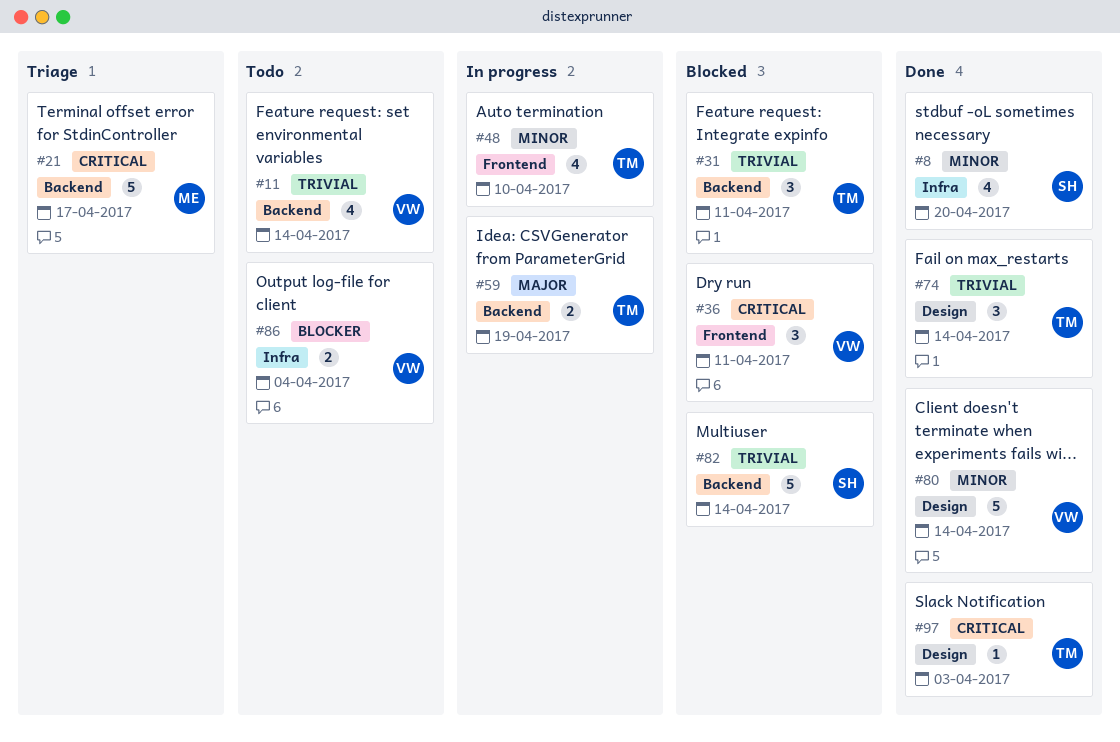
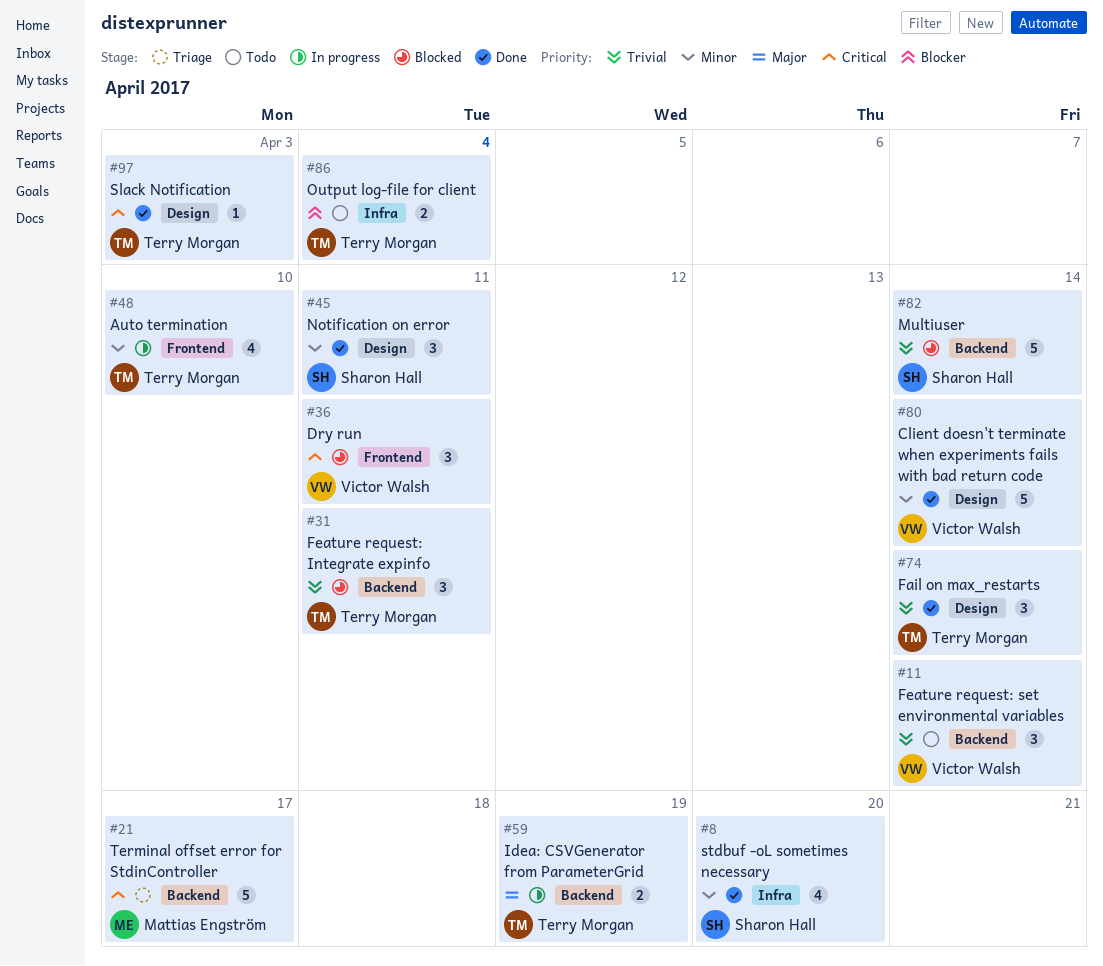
#11, estimate: 4 -> 3
#45: none -> present
#86, owner: Victor Walsh -> Terry Morgan

